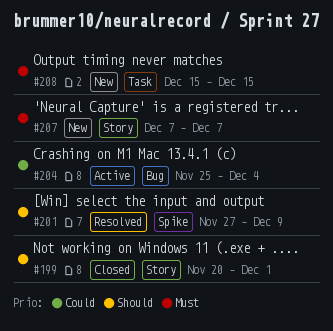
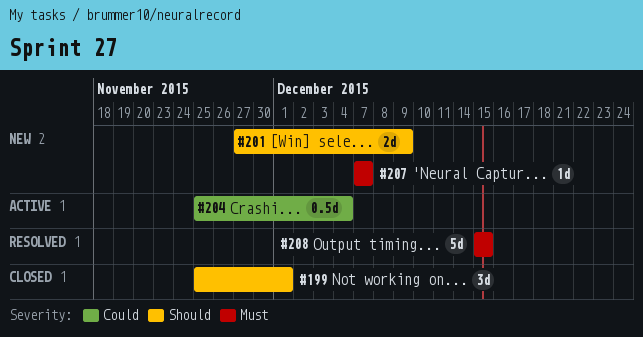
#199, start: Nov 20 -> Nov 25
#201, status: Resolved -> New
#208, status: New -> Resolved

